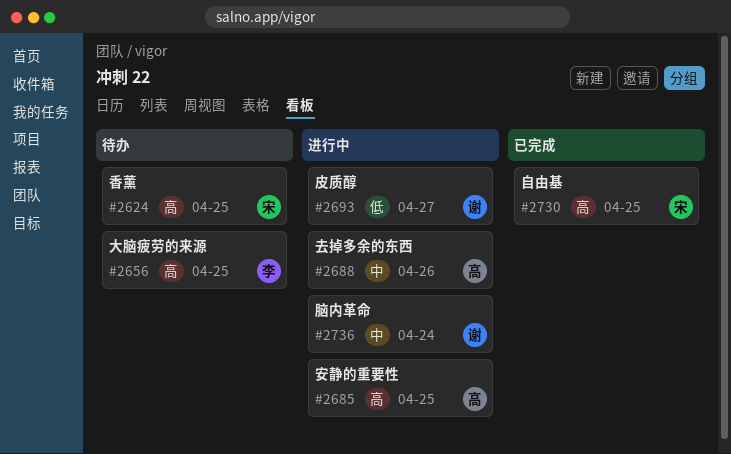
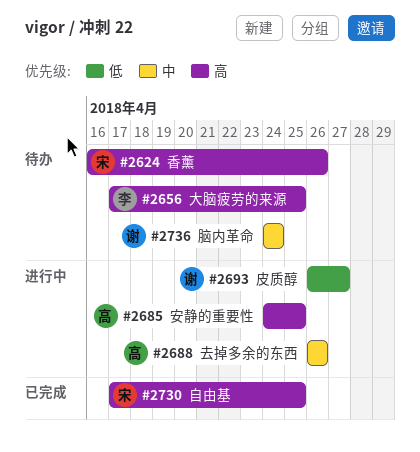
#2624, due: Apr 25 -> Apr 26
#2736, status: 进行中 -> 待办

